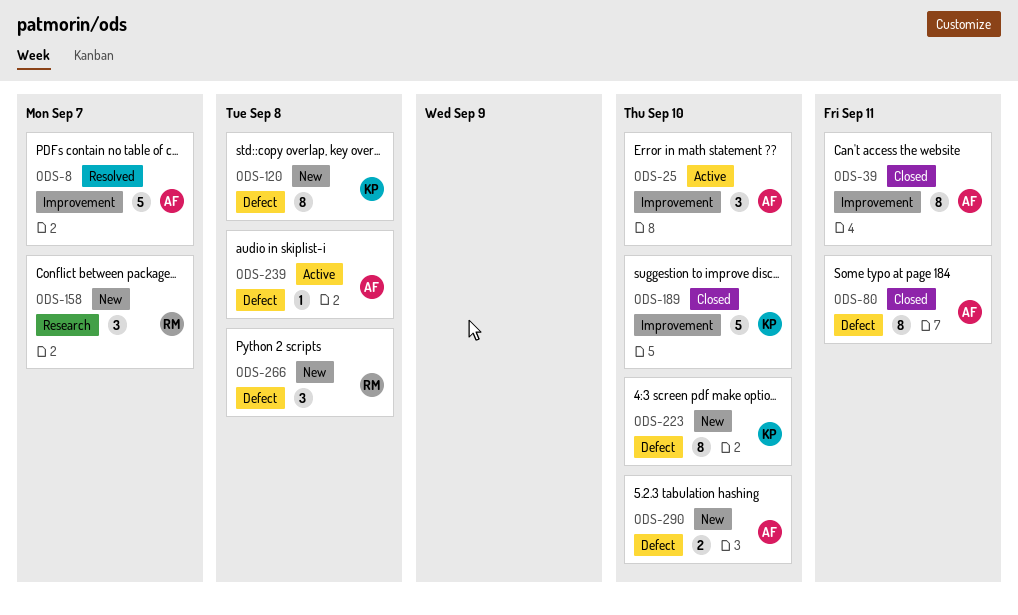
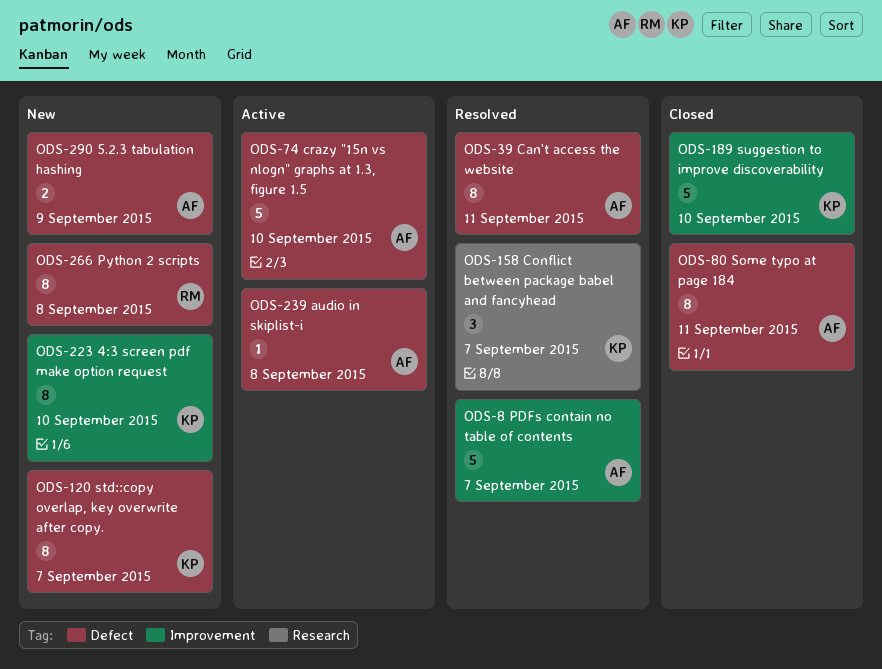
ODS-25: present -> none
ODS-39, status: Closed -> Resolved
ODS-39, label: Improvement -> Defect
ODS-74: none -> present
ODS-120, due: Sep 8 -> Sep 7
ODS-158, status: New -> Resolved
ODS-158, owner: RM -> KP
ODS-223, label: Defect -> Improvement
ODS-266, estimate: 3 -> 8
ODS-290, due: Sep 10 -> Sep 9

